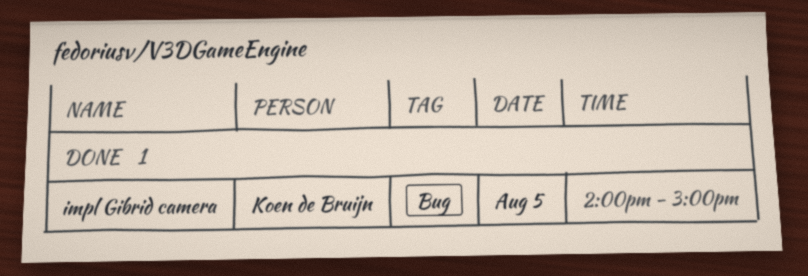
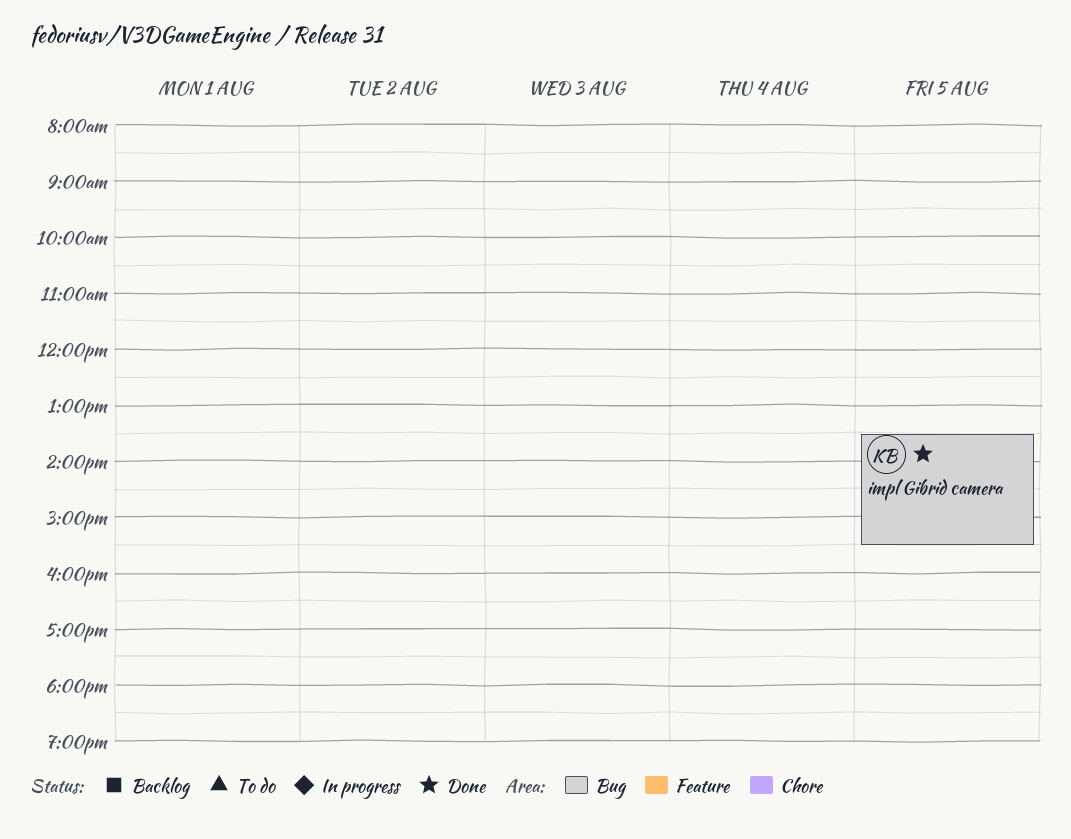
impl Gibrid camera, begins: 14:00 -> 13:30
impl Gibrid camera, ends: 15:00 -> 15:30

